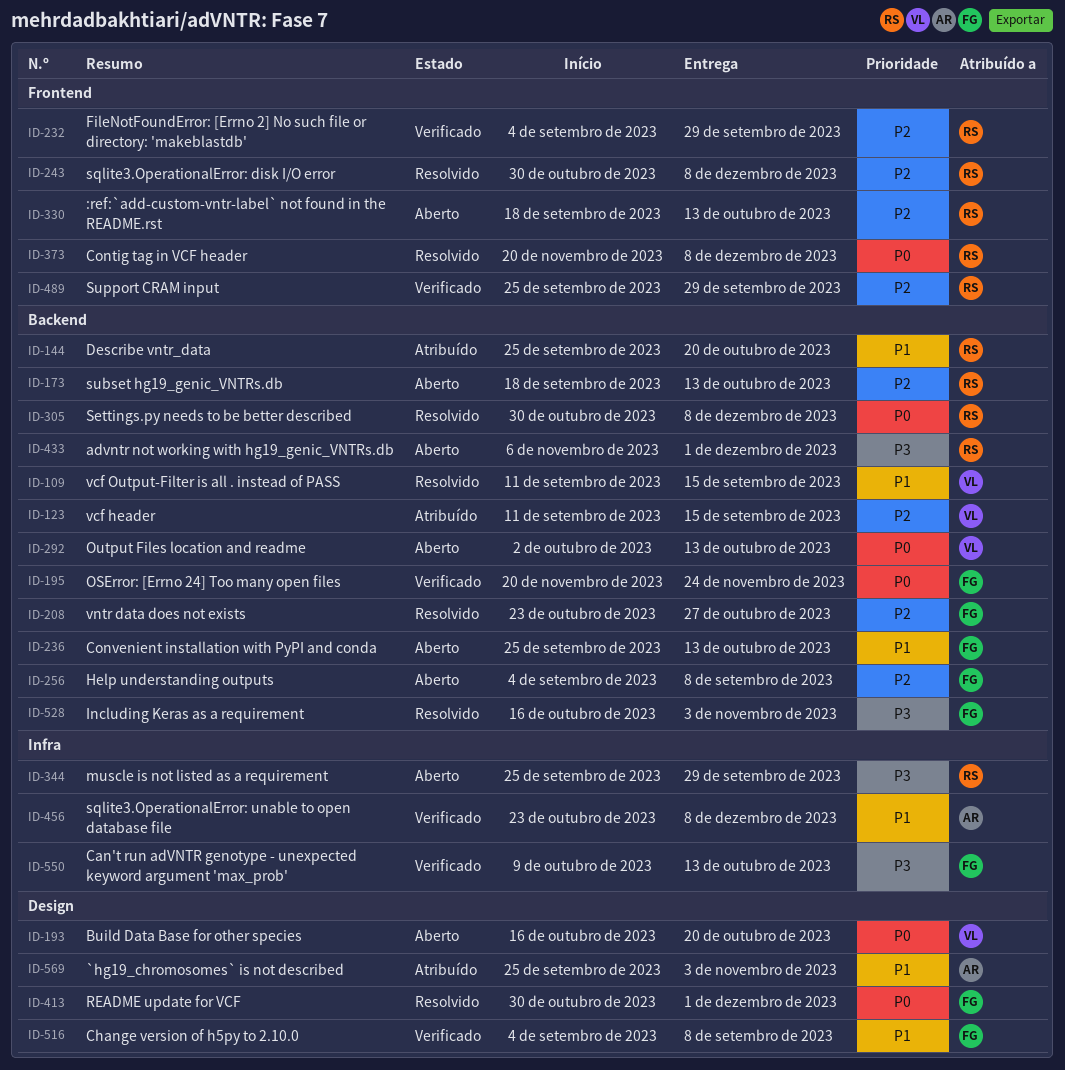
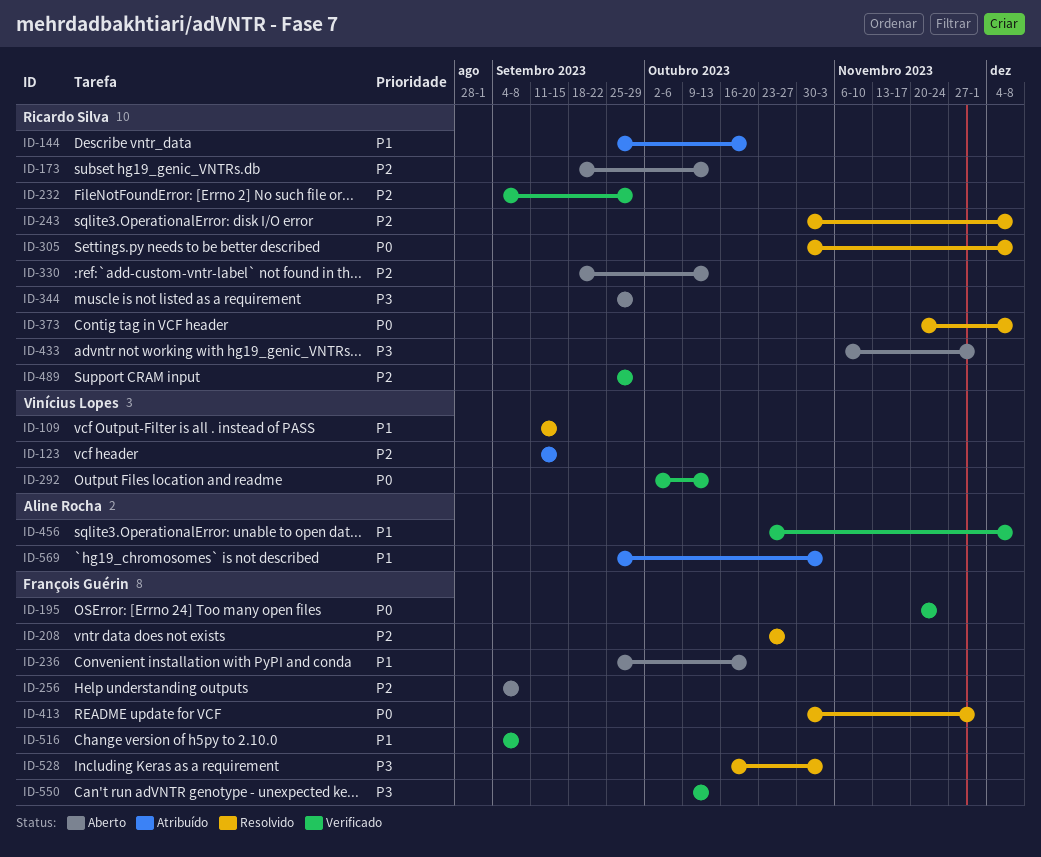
ID-193: present -> none
ID-236, due: Oct 13 -> Oct 20
ID-292, status: Aberto -> Verificado

